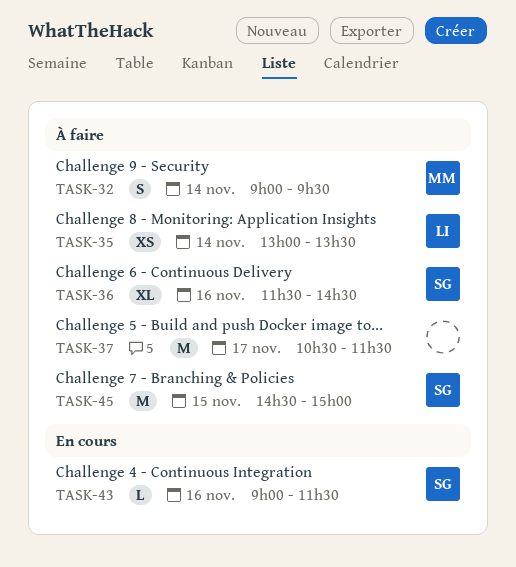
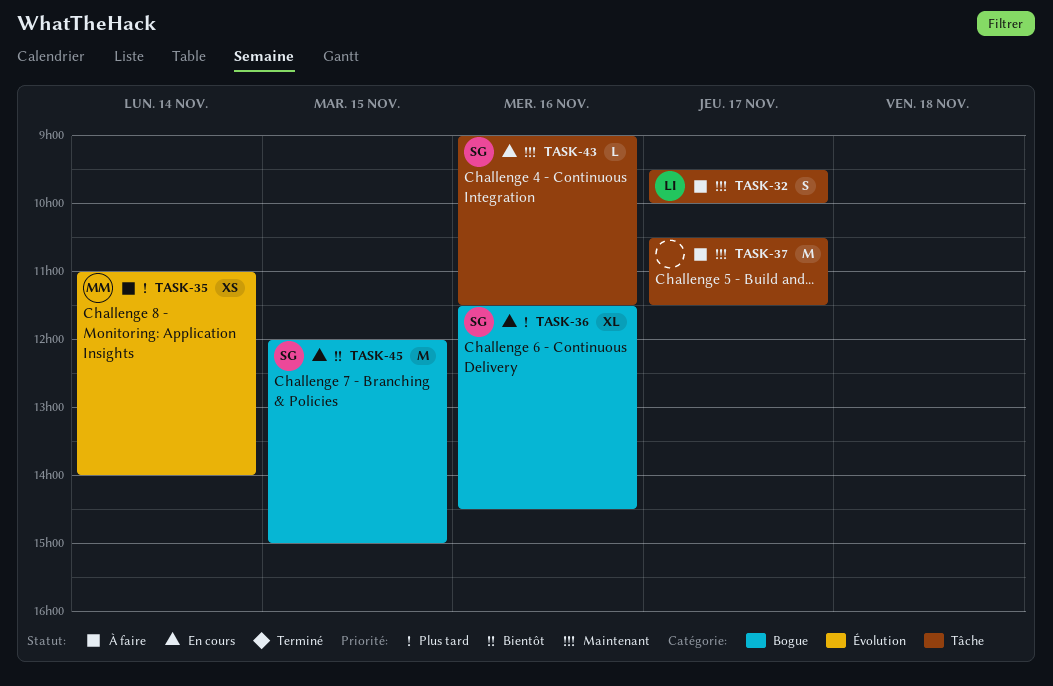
TASK-32, owner: MM -> LI
TASK-32, day: Nov 14 -> Nov 17
TASK-32, begins: 09:00 -> 09:30
TASK-32, ends: 09:30 -> 10:00
TASK-35, owner: LI -> MM
TASK-35, begins: 13:00 -> 11:00
TASK-35, ends: 13:30 -> 14:00
TASK-36, status: À faire -> En cours
TASK-45, status: À faire -> En cours
TASK-45, begins: 14:30 -> 12:00

